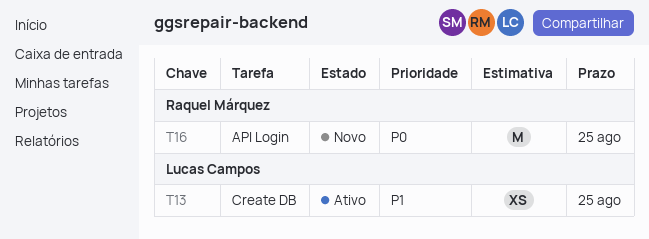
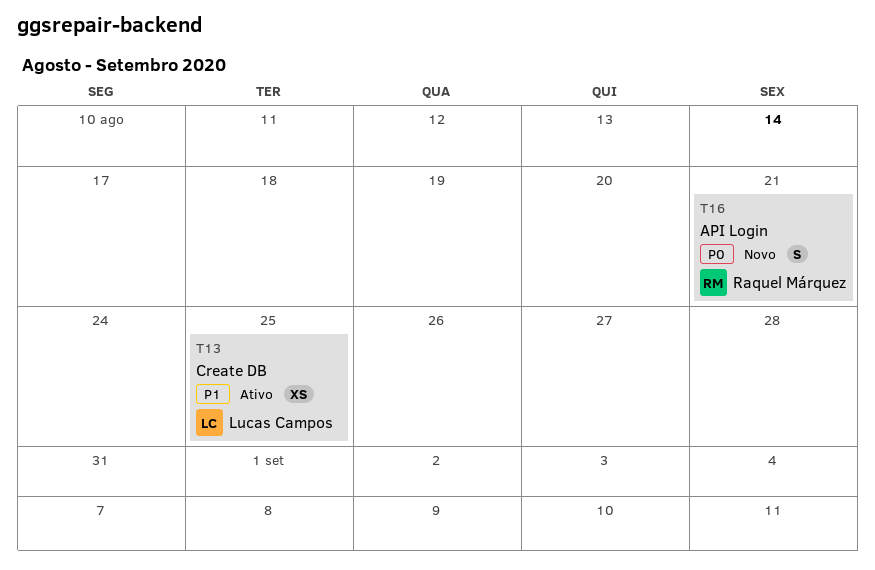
T16, estimate: M -> S
T16, due: Aug 25 -> Aug 21

